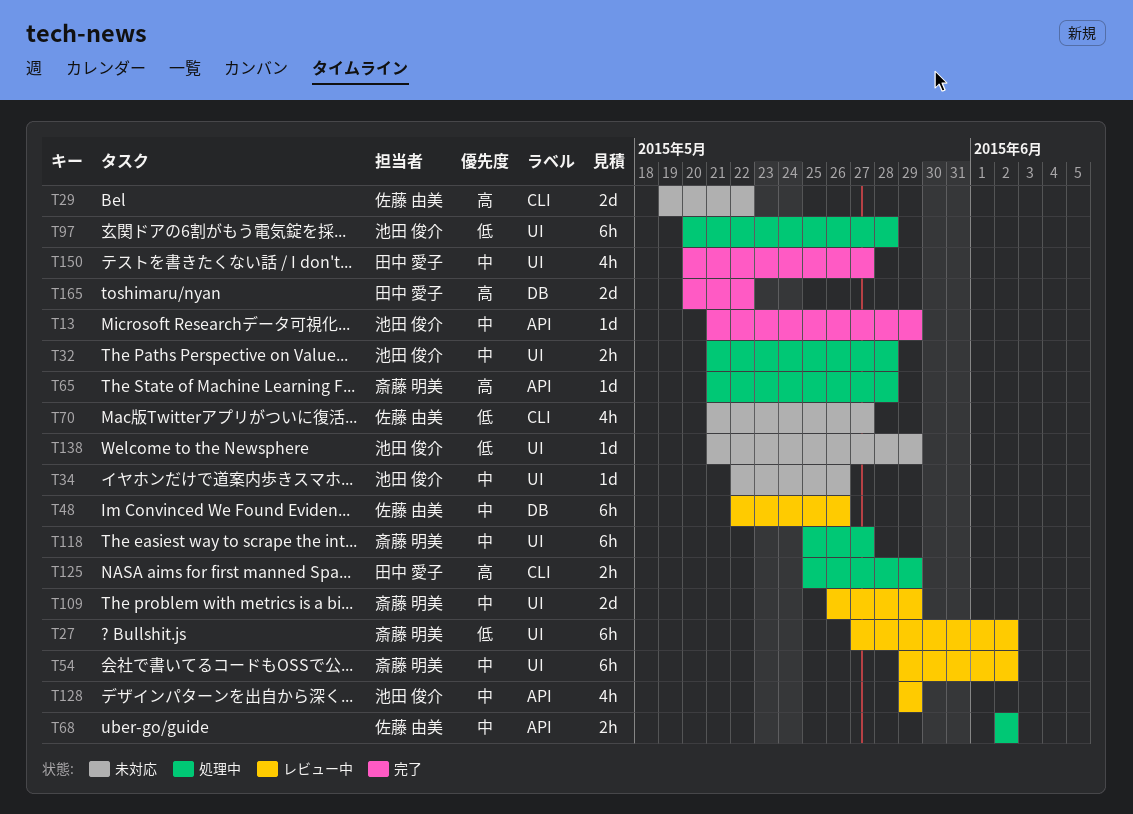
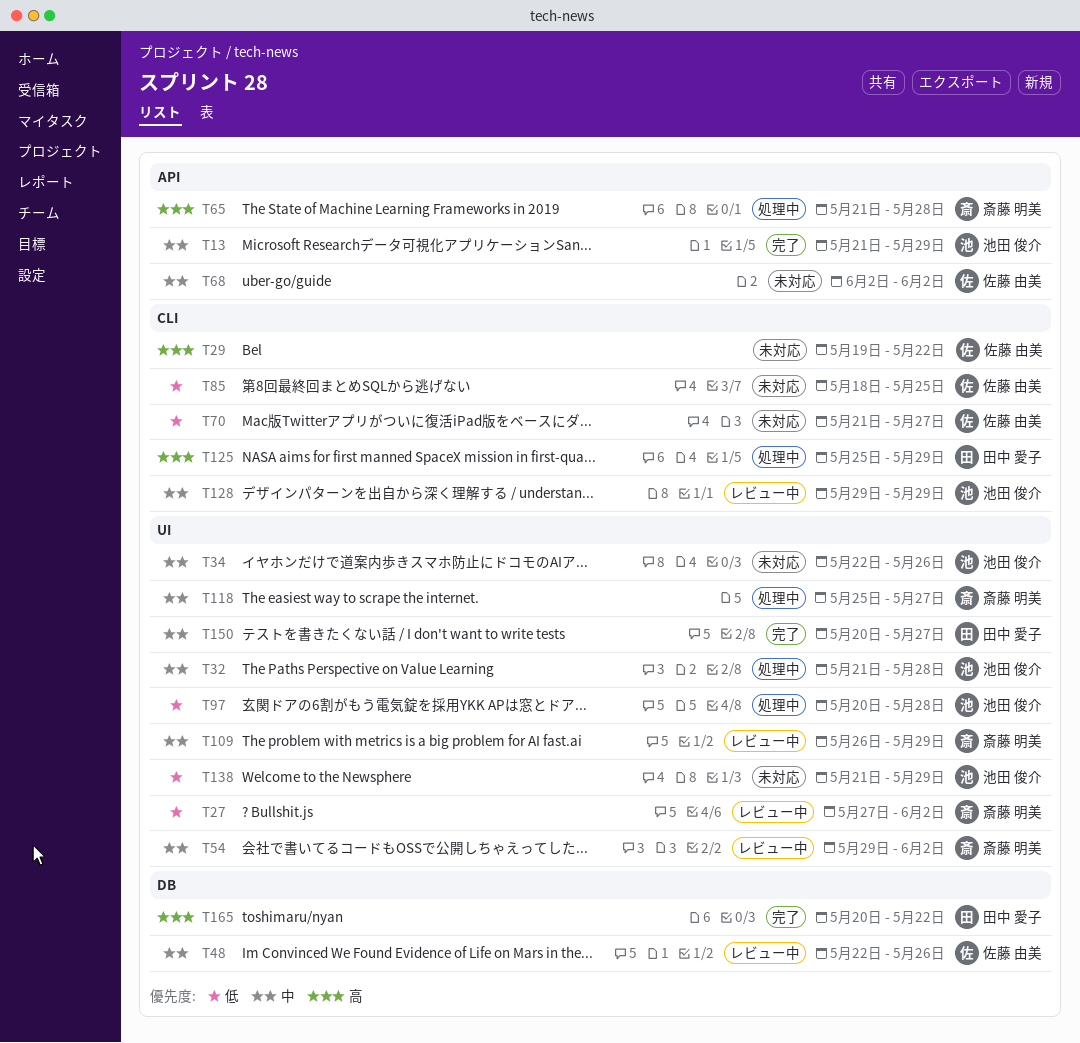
T68, status: 処理中 -> 未対応
T85: none -> present
T128, label: API -> CLI

